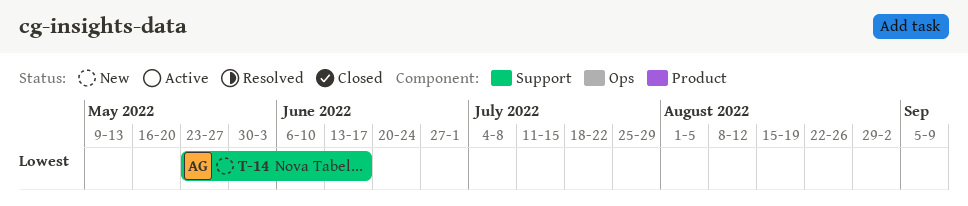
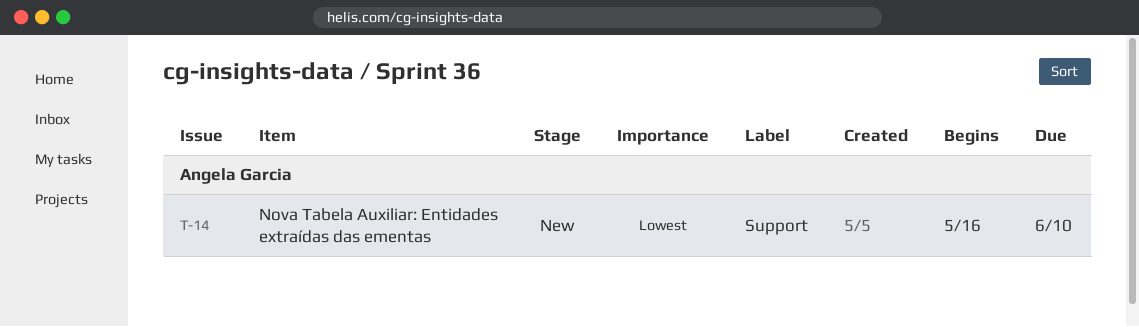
T-14, start: May 23 -> May 16
T-14, due: Jun 17 -> Jun 10

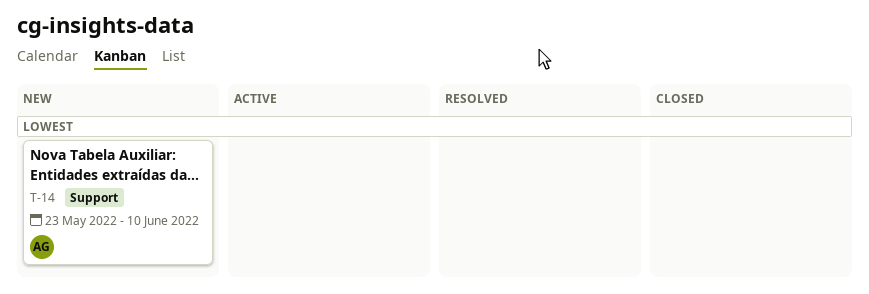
T-14, start: May 16 -> May 23

